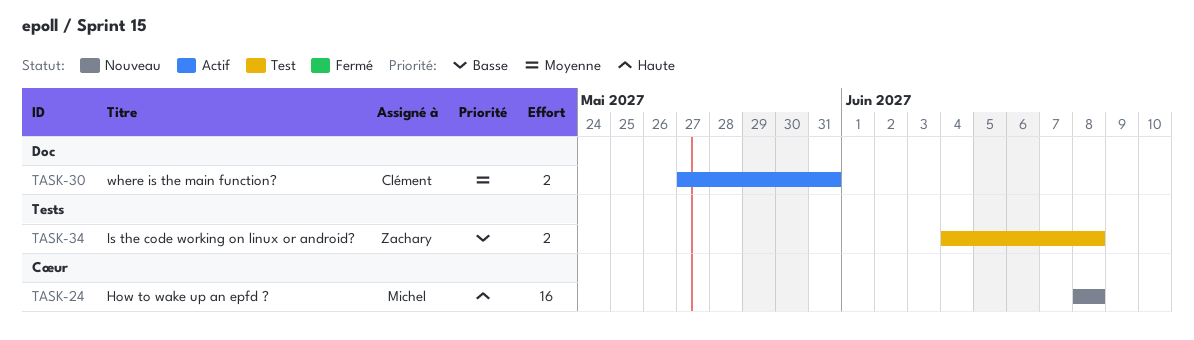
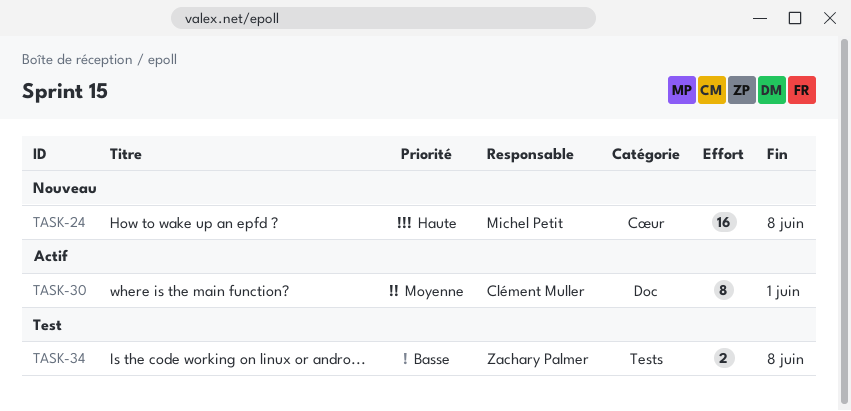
TASK-30, estimate: 2 -> 8
TASK-30, due: May 31 -> Jun 1

